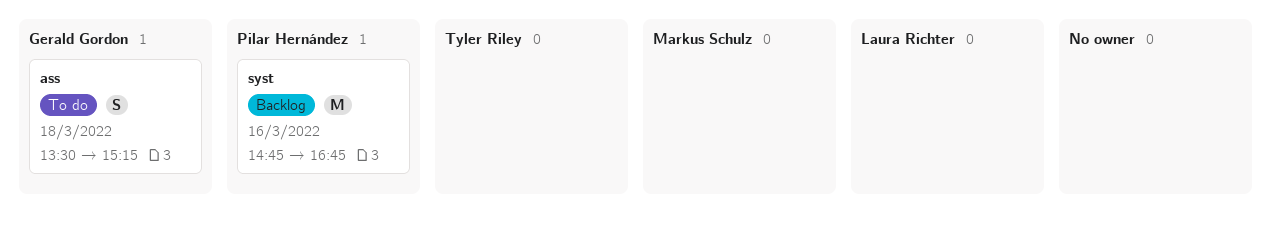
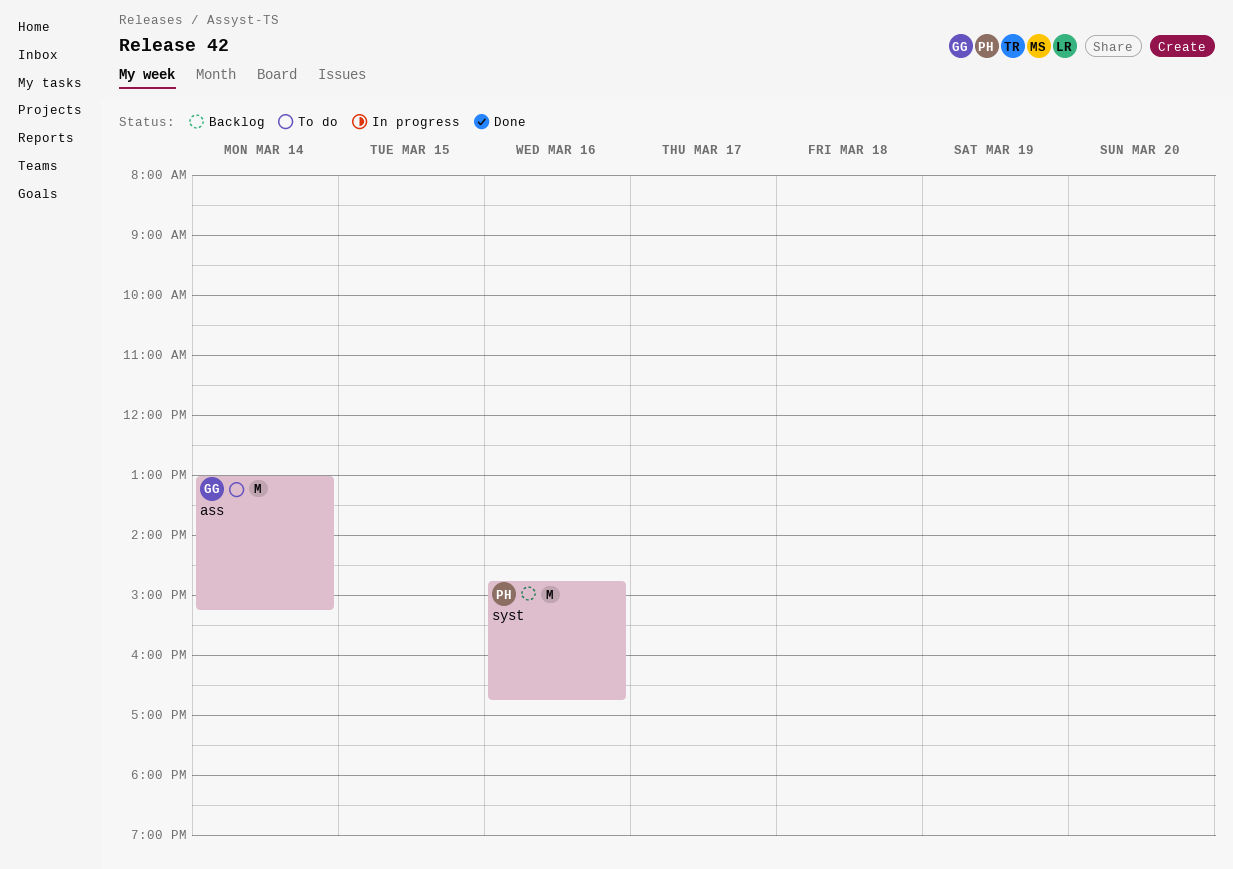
ass, estimate: S -> M
ass, day: Mar 18 -> Mar 14
ass, begins: 13:30 -> 13:00

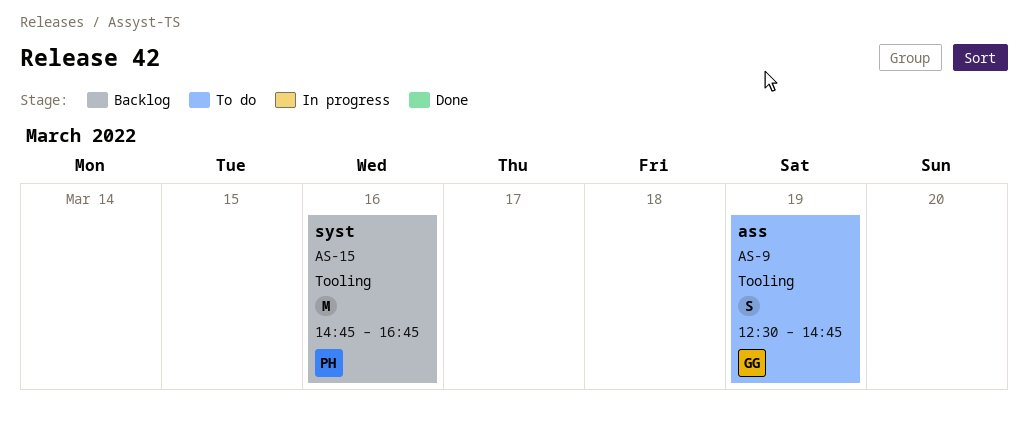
ass, estimate: M -> S
ass, day: Mar 14 -> Mar 19
ass, begins: 13:00 -> 12:30
ass, ends: 15:15 -> 14:45

